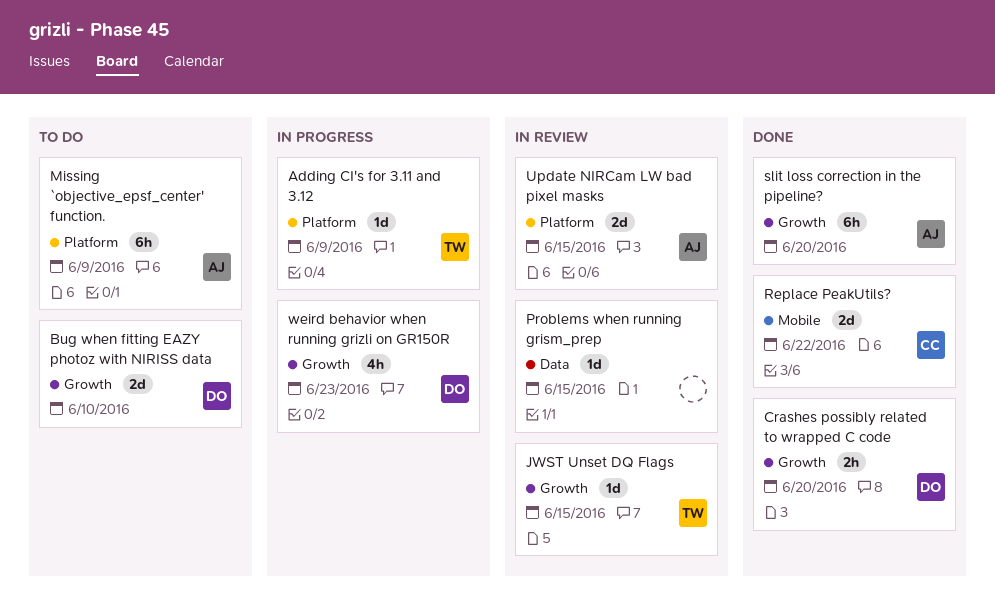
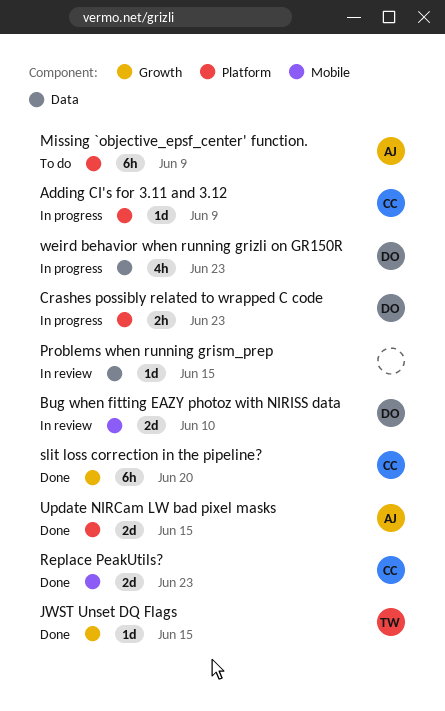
Adding CI's for 3.11 and 3.12, owner: TW -> CC
Bug when fitting EAZY photoz with NIRISS data, status: To do -> In review
Bug when fitting EAZY photoz with NIRISS data, label: Growth -> Mobile
Crashes possibly related to wrapped C code, status: Done -> In progress
Crashes possibly related to wrapped C code, label: Growth -> Platform
Crashes possibly related to wrapped C code, due: Jun 20 -> Jun 23
JWST Unset DQ Flags, status: In review -> Done
Replace PeakUtils?, due: Jun 22 -> Jun 23
slit loss correction in the pipeline?, owner: AJ -> CC
Update NIRCam LW bad pixel masks, status: In review -> Done
weird behavior when running grizli on GR150R, label: Growth -> Data

